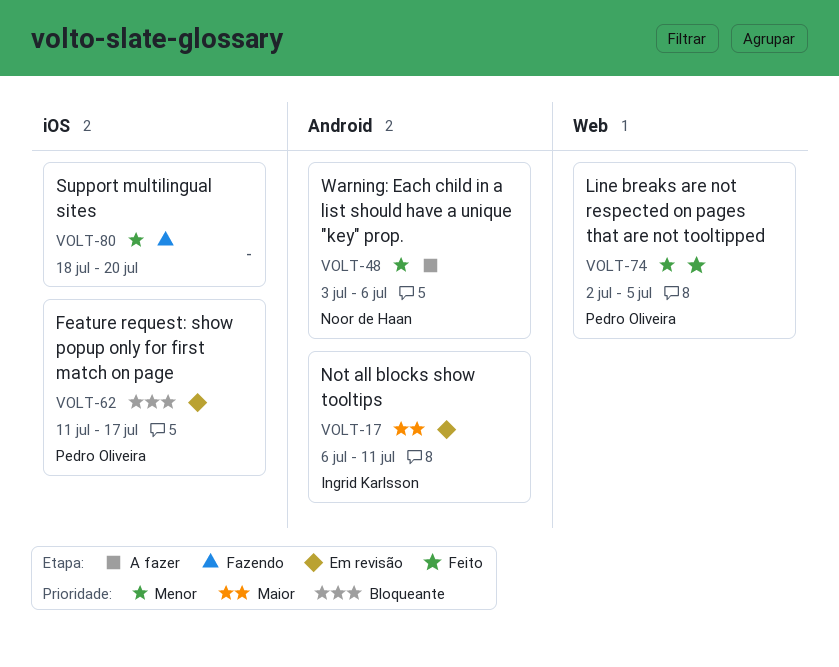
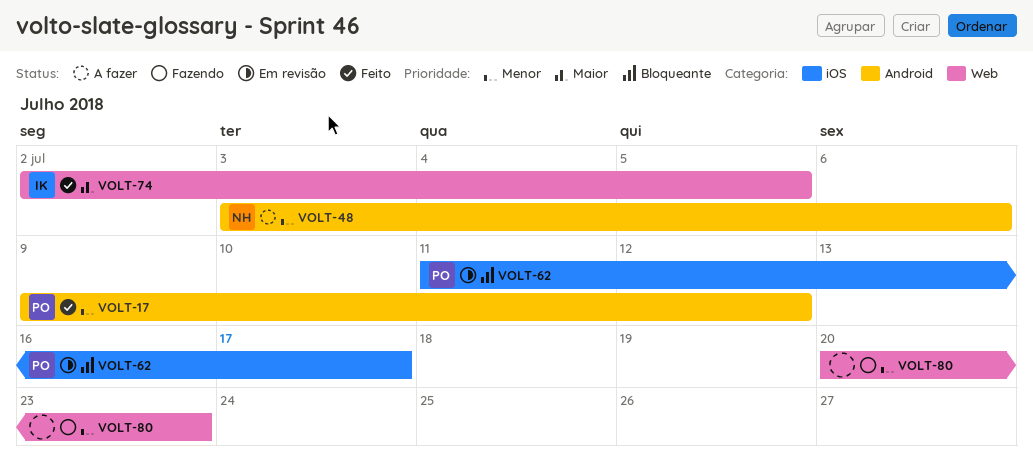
VOLT-17, status: Em revisão -> Feito
VOLT-17, owner: Ingrid Karlsson -> Pedro Oliveira
VOLT-17, priority: Maior -> Menor
VOLT-17, start: Jul 6 -> Jul 9
VOLT-17, due: Jul 11 -> Jul 12
VOLT-74, owner: Pedro Oliveira -> Ingrid Karlsson
VOLT-74, priority: Menor -> Maior
VOLT-80, label: iOS -> Web
VOLT-80, start: Jul 18 -> Jul 20
VOLT-80, due: Jul 20 -> Jul 23

